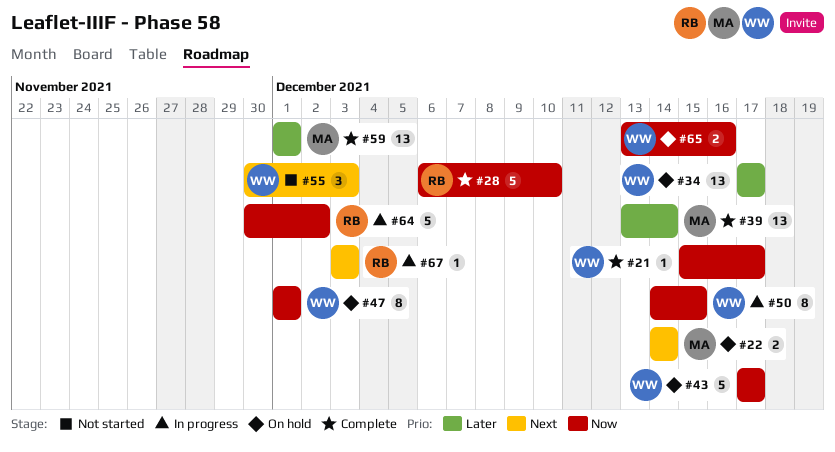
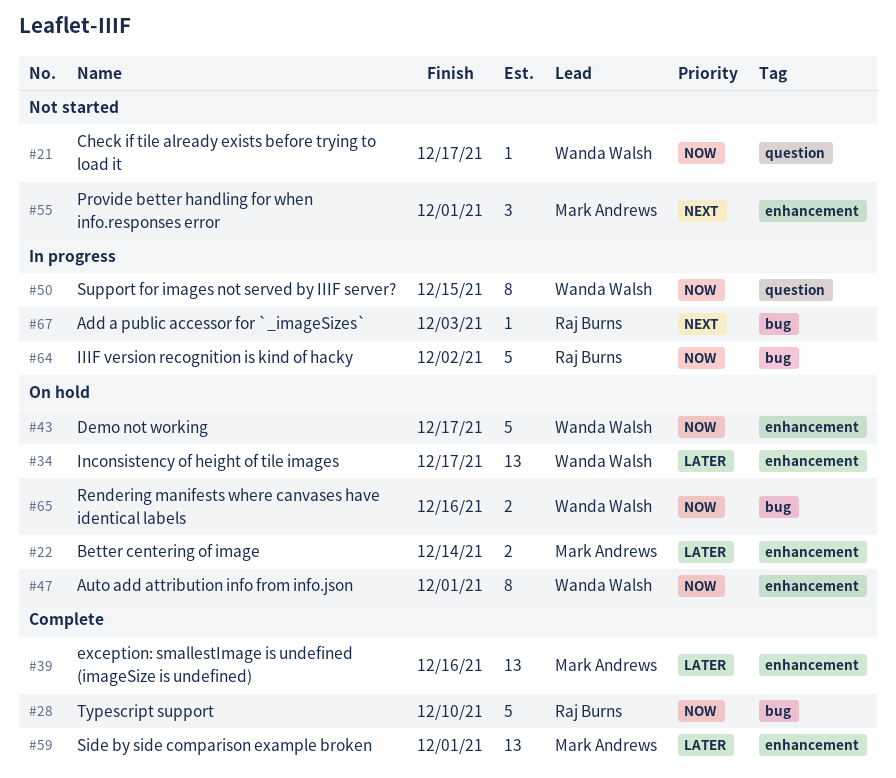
#21, status: Complete -> Not started
#22, priority: Next -> Later
#39, due: Dec 14 -> Dec 16
#55, owner: Wanda Walsh -> Mark Andrews
#55, due: Dec 3 -> Dec 1

